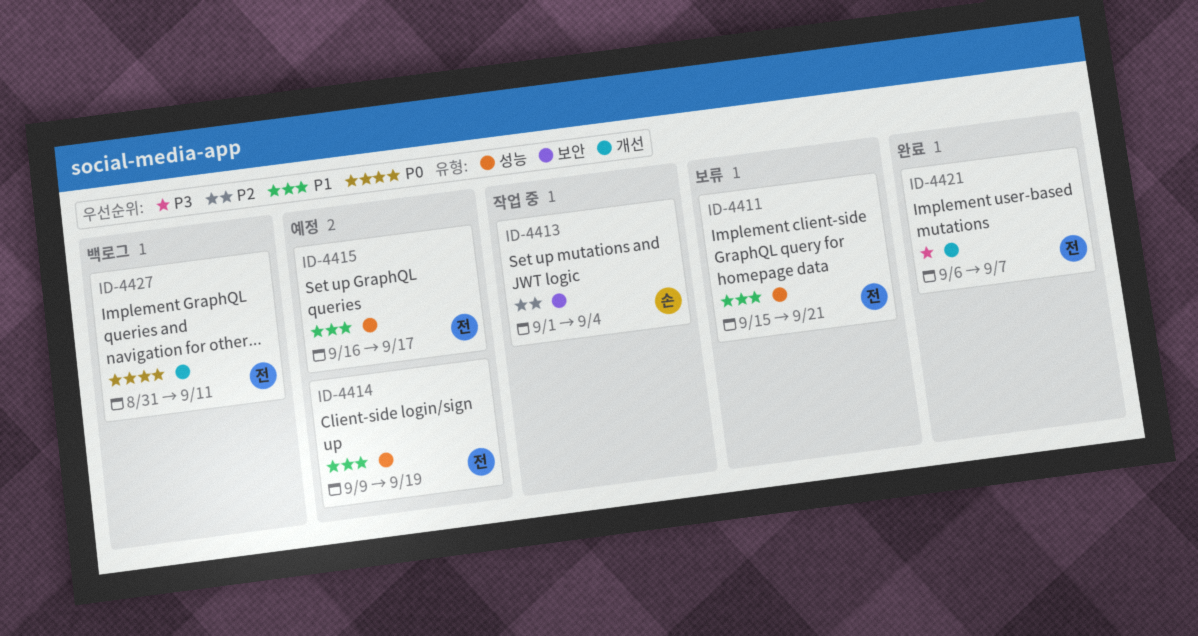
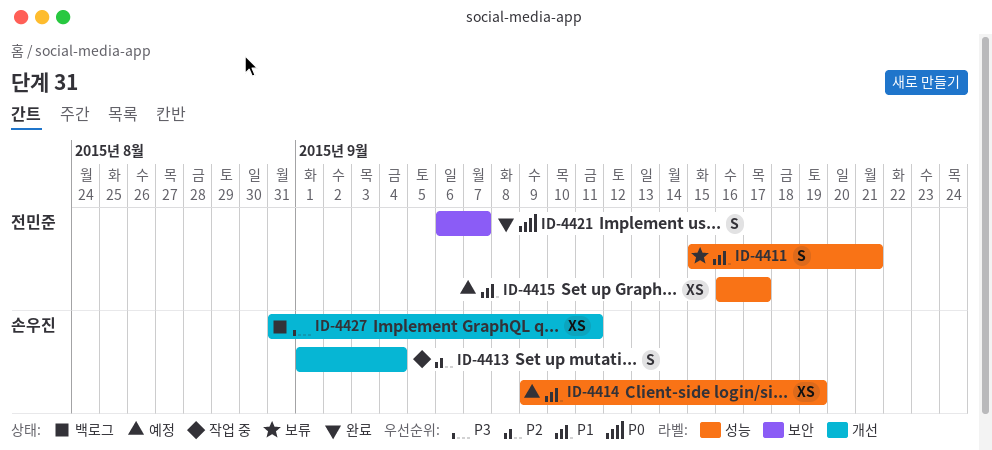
ID-4413, label: 보안 -> 개선
ID-4414, owner: 전민준 -> 손우진
ID-4421, priority: P3 -> P0
ID-4421, label: 개선 -> 보안
ID-4427, owner: 전민준 -> 손우진
ID-4427, priority: P0 -> P3

